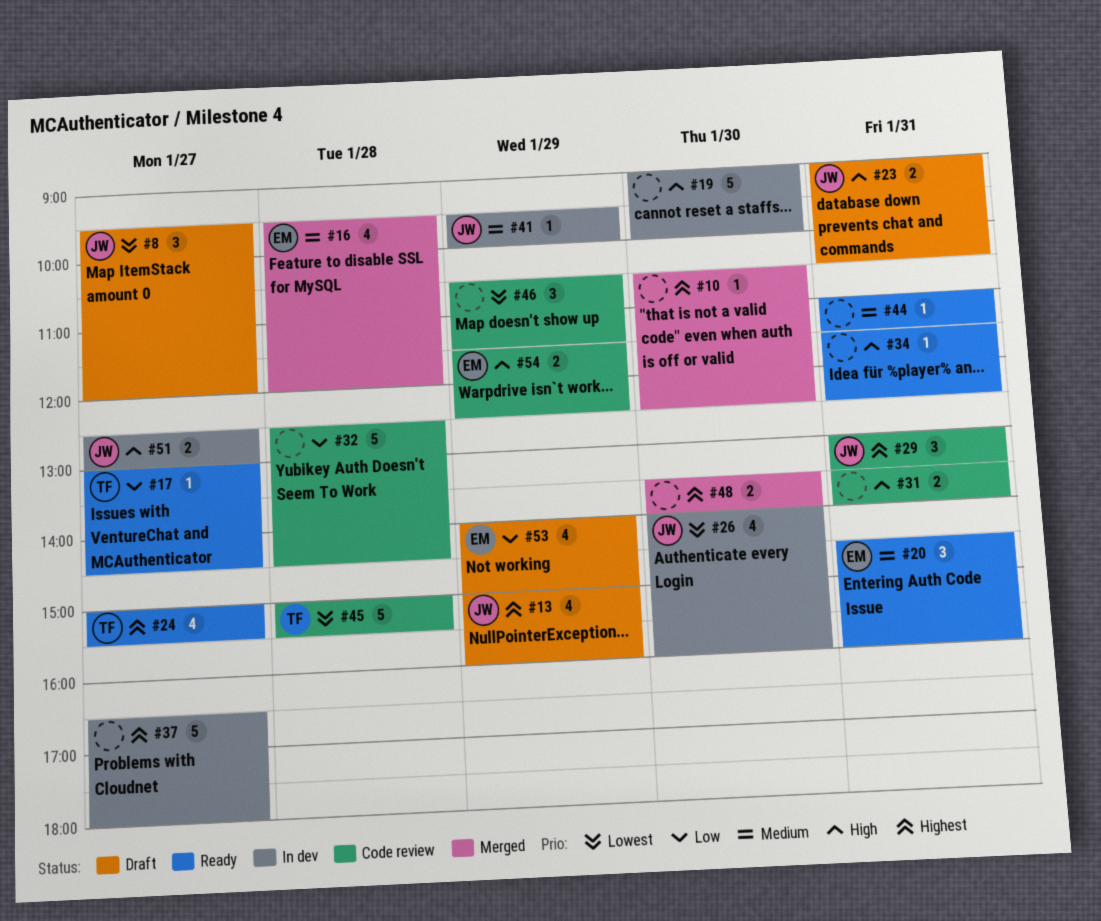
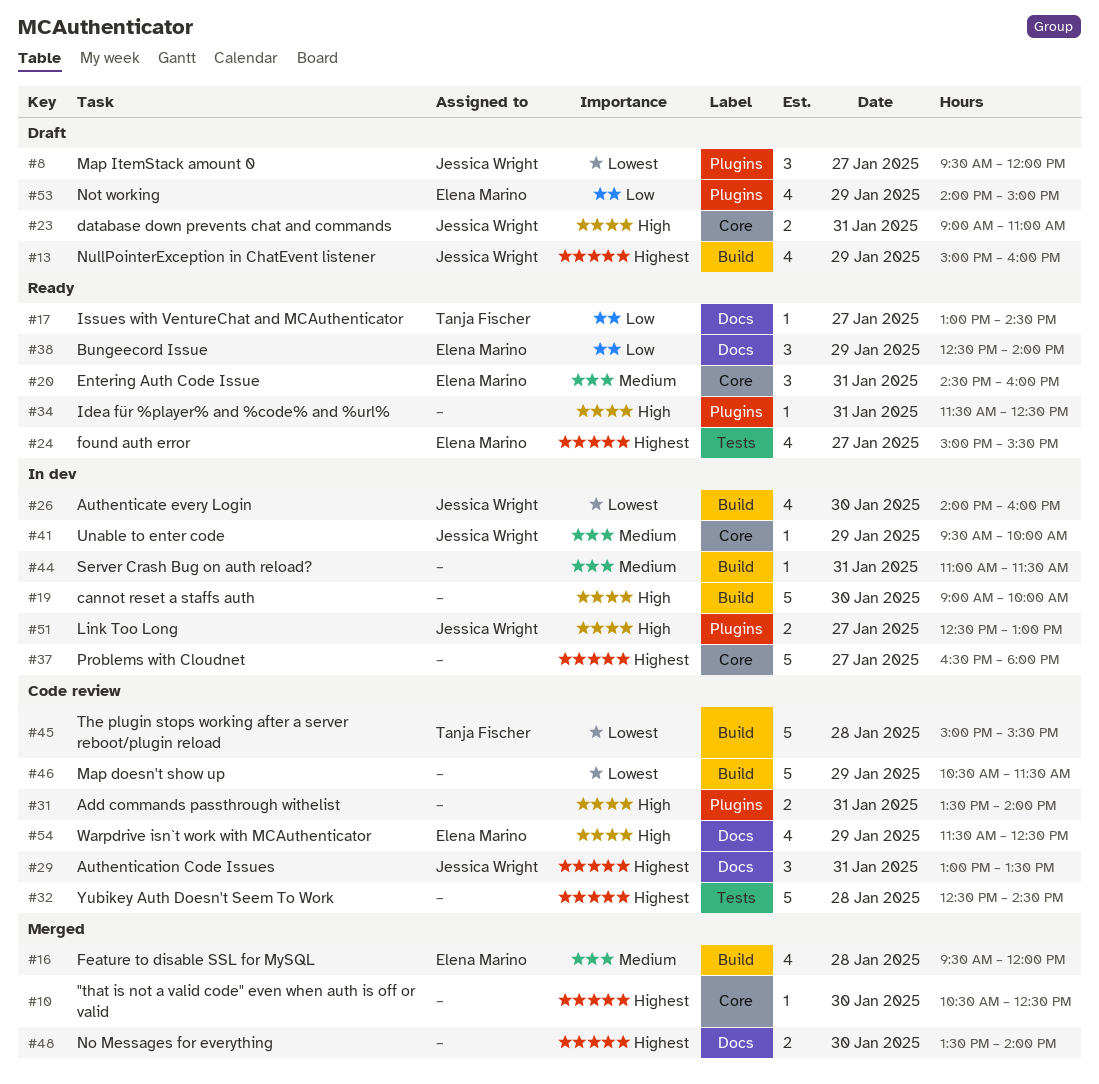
#23, ends: 10:30 -> 11:00
#24, owner: Tanja Fischer -> Elena Marino
#32, priority: Low -> Highest
#38: none -> present
#44, status: Ready -> In dev
#46, estimate: 3 -> 5
#54, estimate: 2 -> 4

